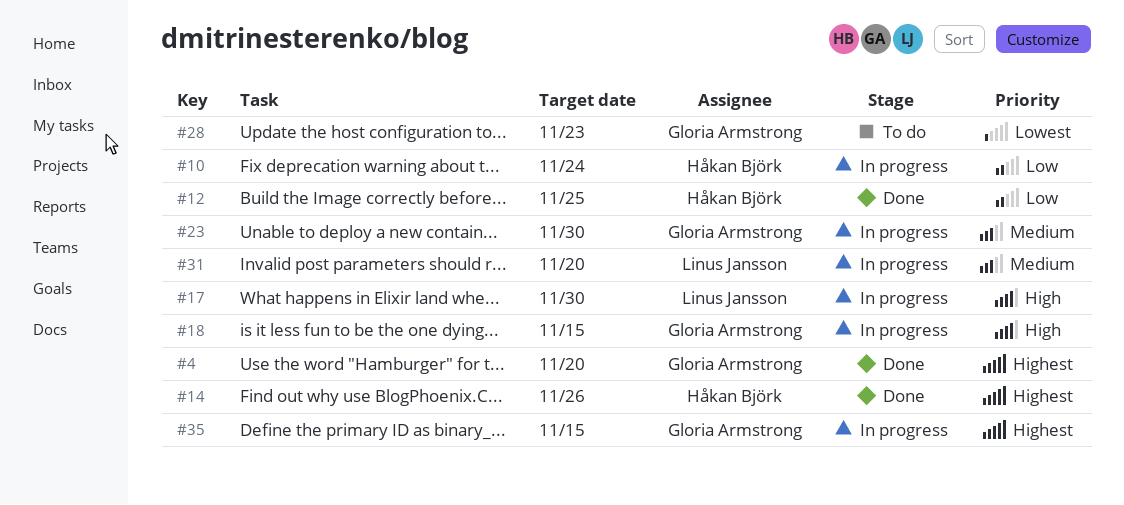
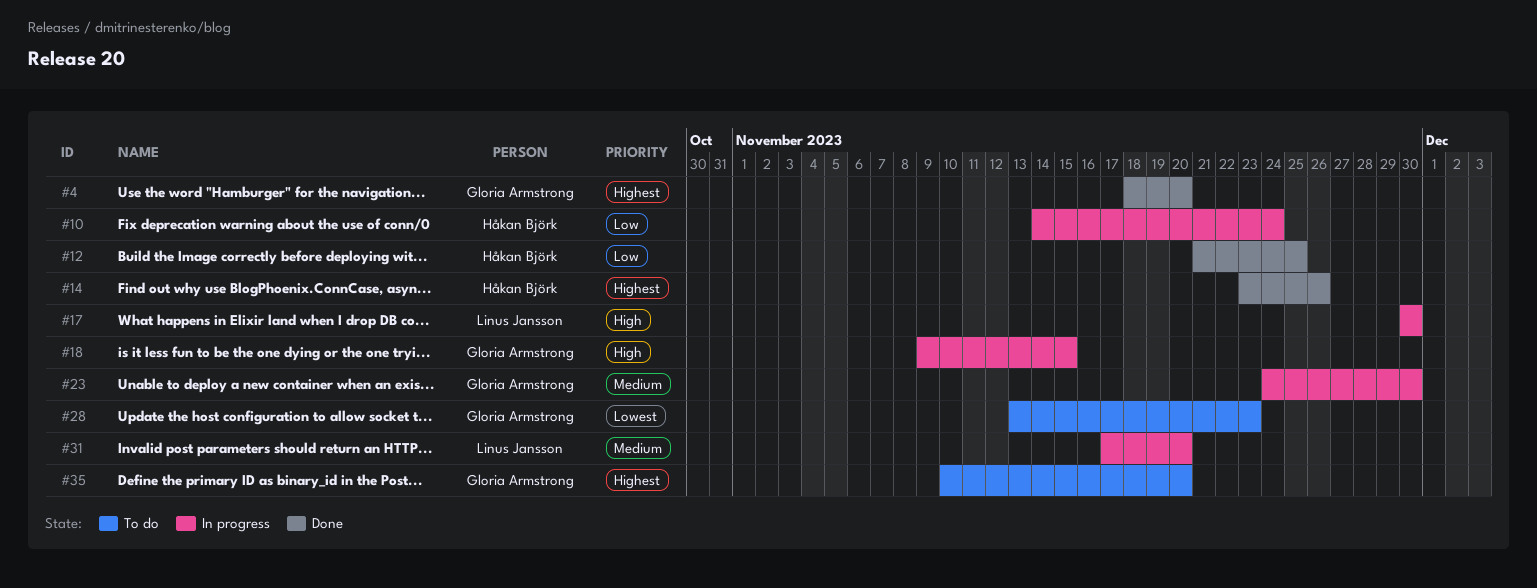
#35, status: In progress -> To do
#35, due: Nov 15 -> Nov 20

